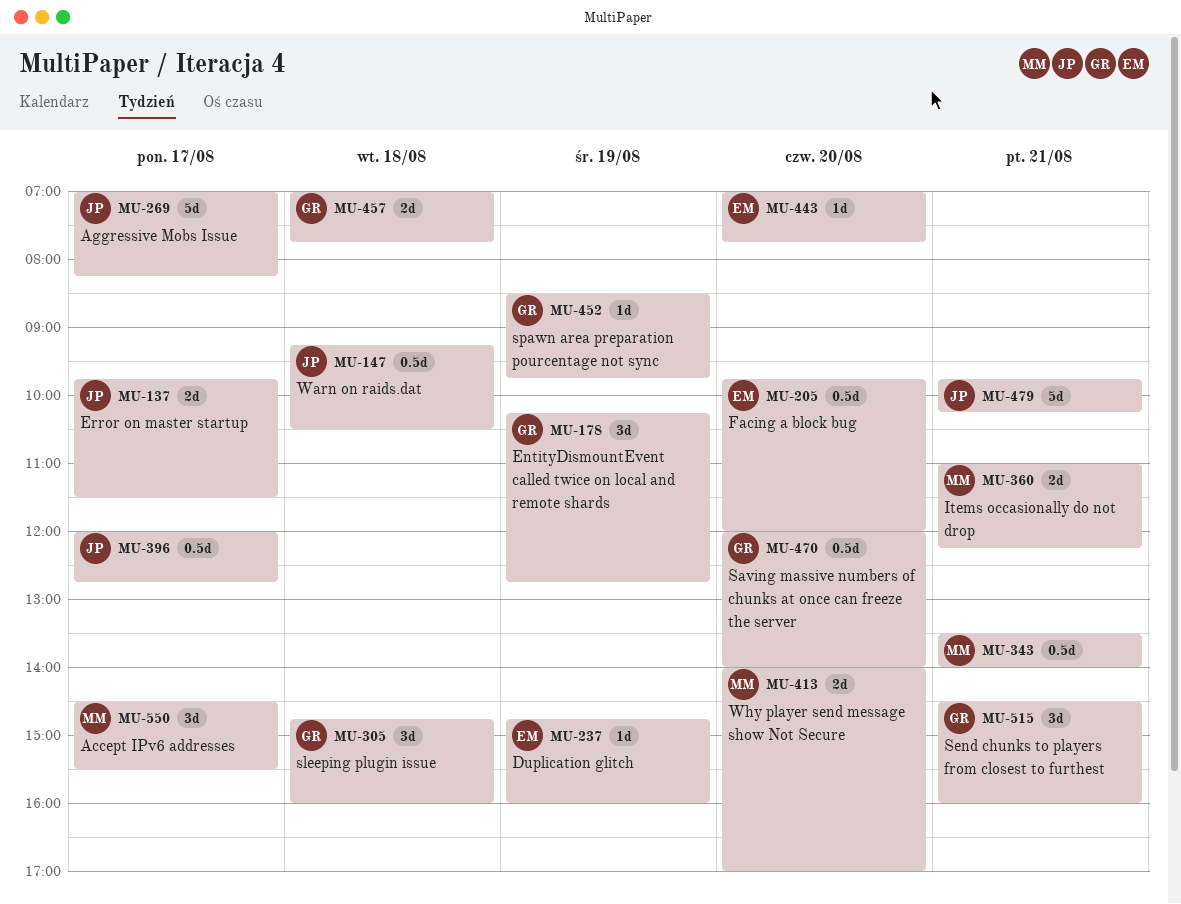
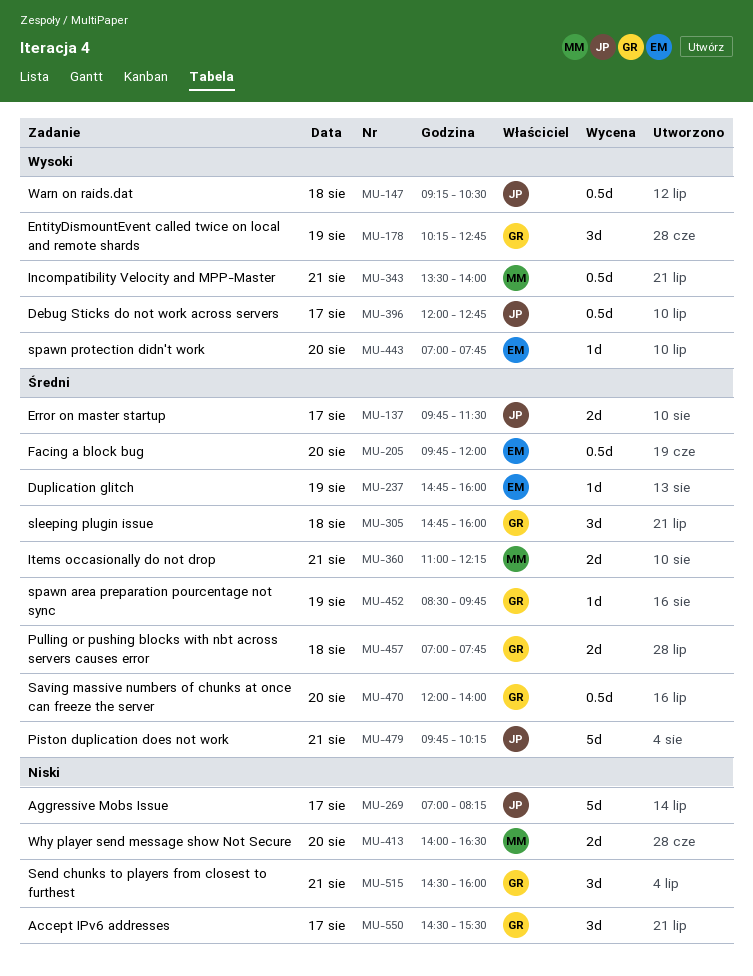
MU-413, ends: 17:00 -> 16:30
MU-550, owner: MM -> GR

